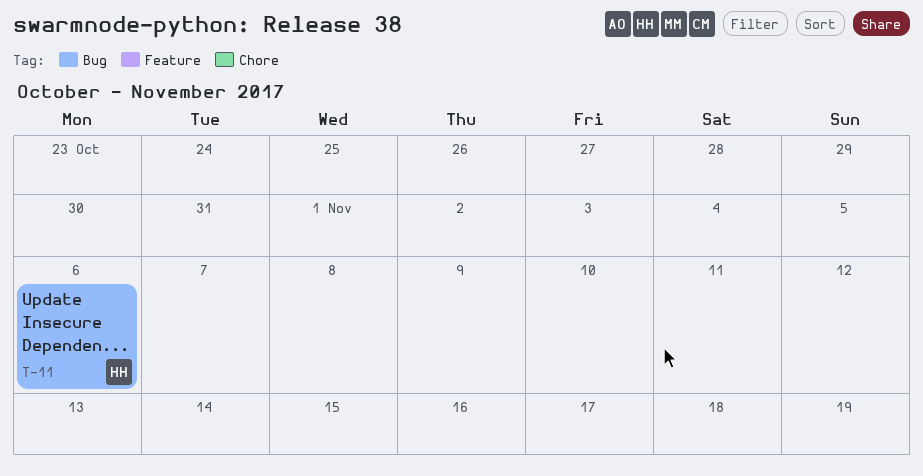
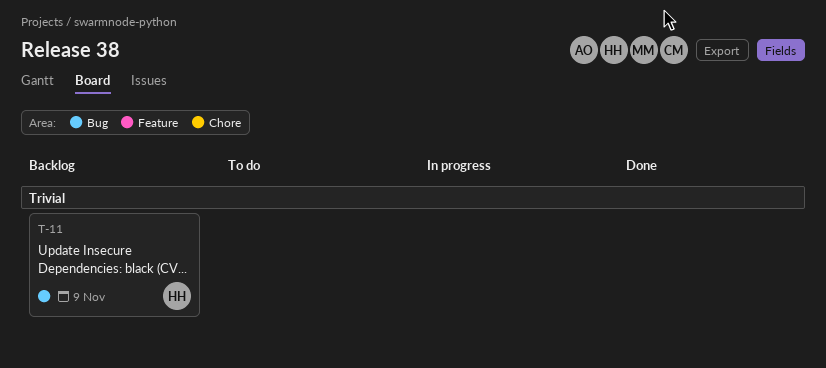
T-11, due: Nov 6 -> Nov 9

